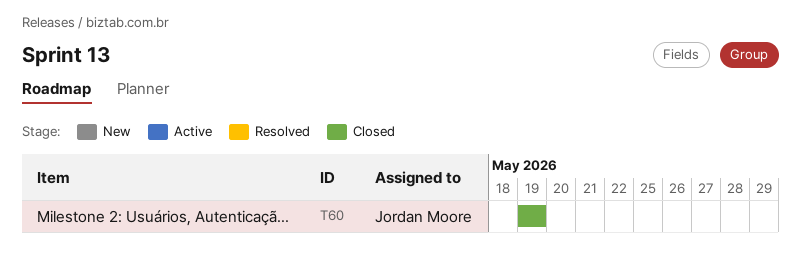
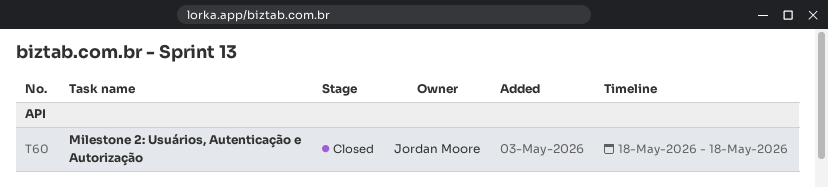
T60, start: May 19 -> May 18
T60, due: May 19 -> May 18

